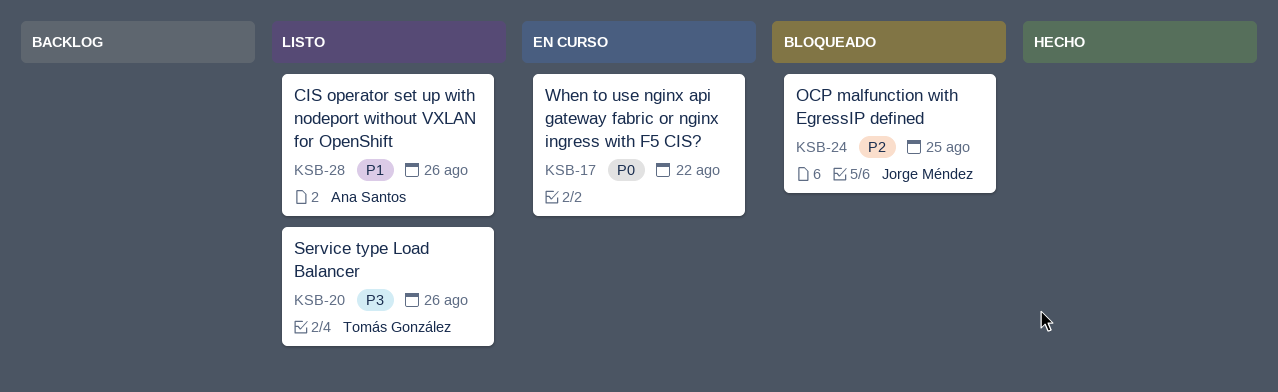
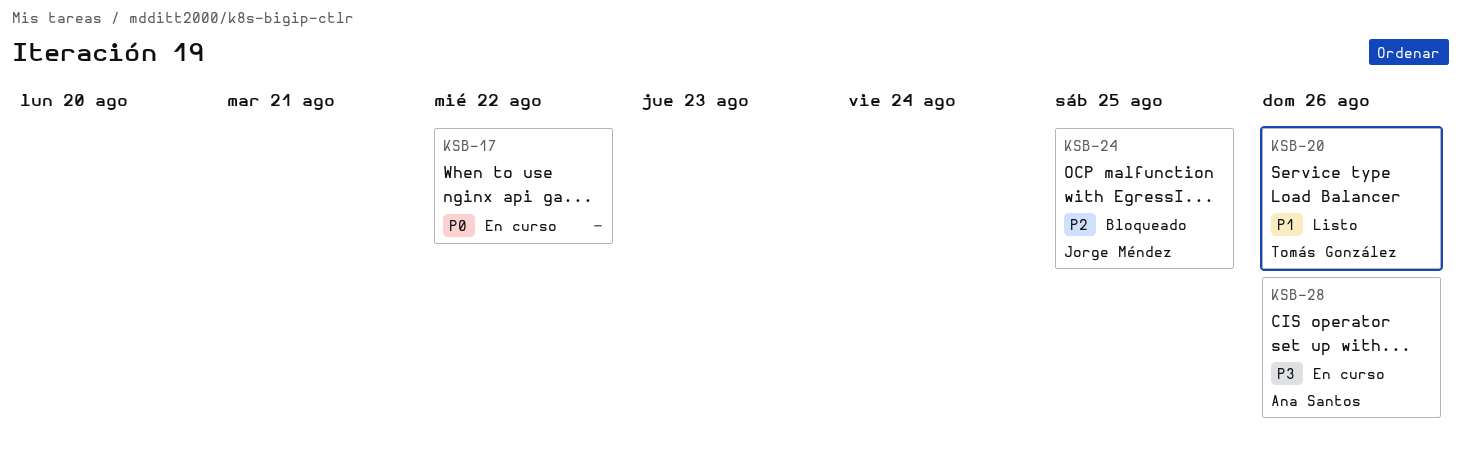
KSB-20, priority: P3 -> P1
KSB-28, status: Listo -> En curso
KSB-28, priority: P1 -> P3

